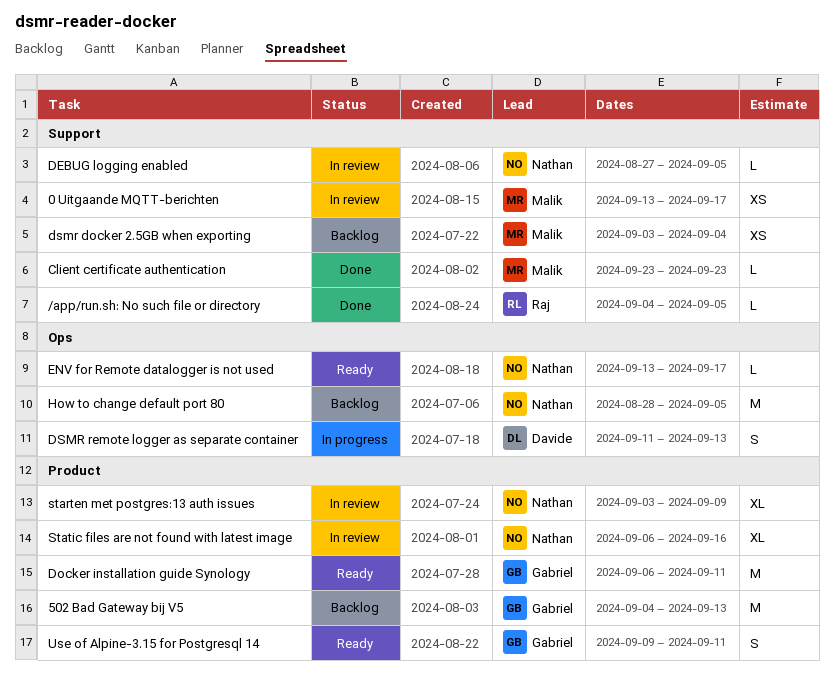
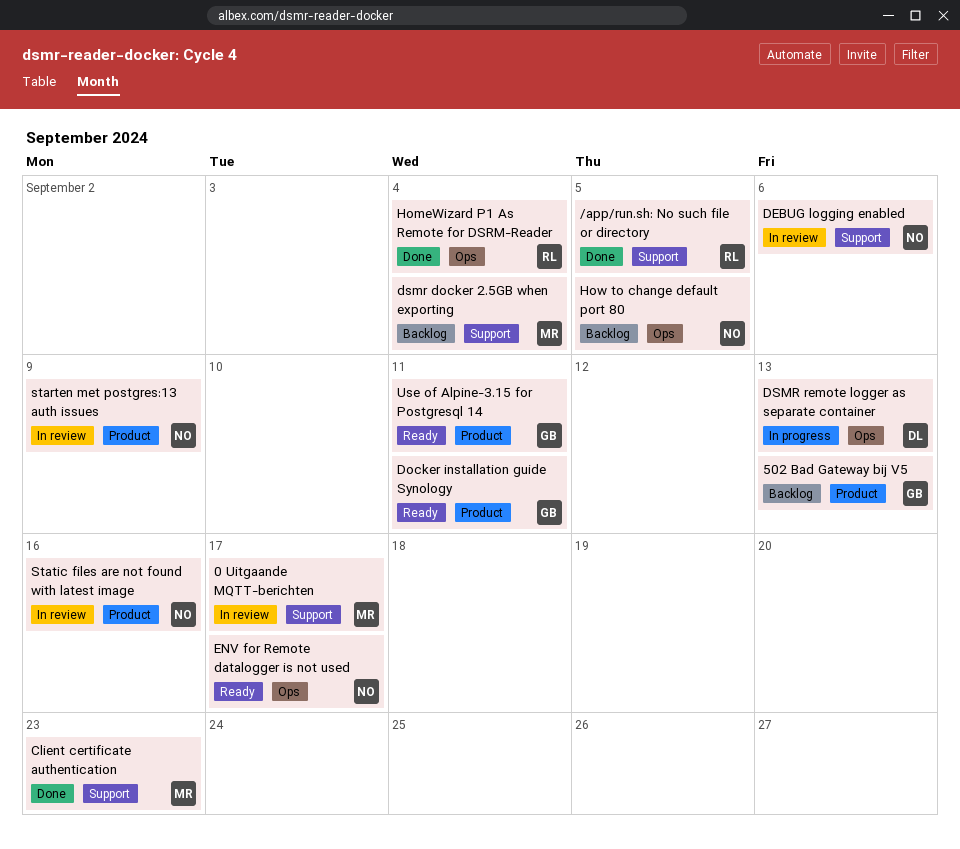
DEBUG logging enabled, due: Sep 5 -> Sep 6
HomeWizard P1 As Remote for DSRM-Reader: none -> present

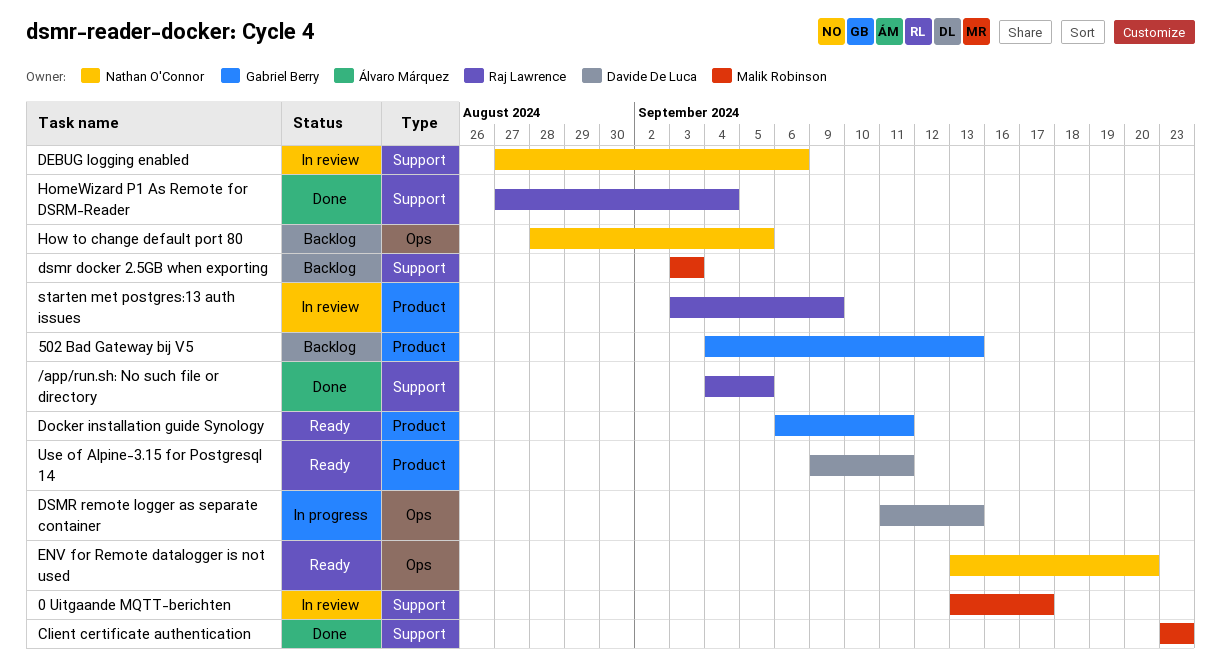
dsmr docker 2.5GB when exporting, due: Sep 4 -> Sep 3
ENV for Remote datalogger is not used, due: Sep 17 -> Sep 20
HomeWizard P1 As Remote for DSRM-Reader, label: Ops -> Support
starten met postgres:13 auth issues, owner: Nathan O'Connor -> Raj Lawrence
Static files are not found with latest image: present -> none
Use of Alpine-3.15 for Postgresql 14, owner: Gabriel Berry -> Davide De Luca

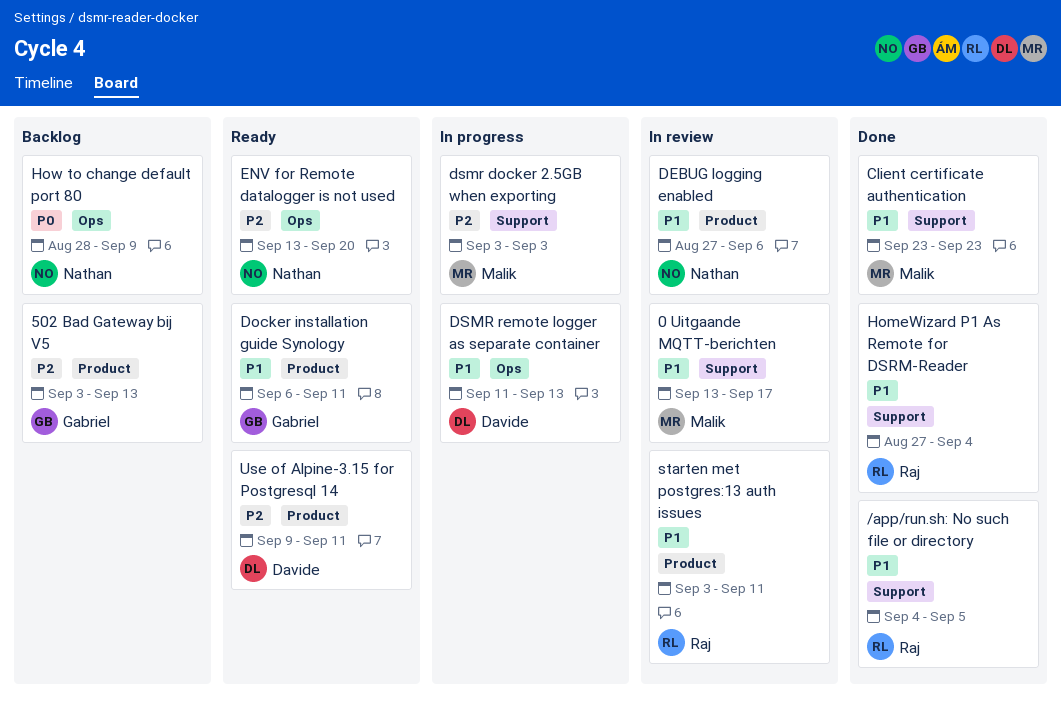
502 Bad Gateway bij V5, start: Sep 4 -> Sep 3
DEBUG logging enabled, label: Support -> Product
dsmr docker 2.5GB when exporting, status: Backlog -> In progress
How to change default port 80, due: Sep 5 -> Sep 9
starten met postgres:13 auth issues, due: Sep 9 -> Sep 11

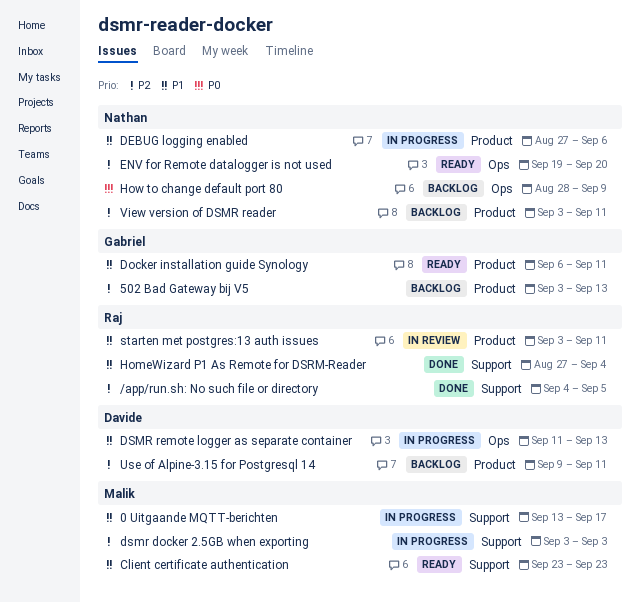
/app/run.sh: No such file or directory, priority: P1 -> P2
0 Uitgaande MQTT-berichten, status: In review -> In progress
Client certificate authentication, status: Done -> Ready
DEBUG logging enabled, status: In review -> In progress
ENV for Remote datalogger is not used, start: Sep 13 -> Sep 19
Use of Alpine-3.15 for Postgresql 14, status: Ready -> Backlog
View version of DSMR reader: none -> present

